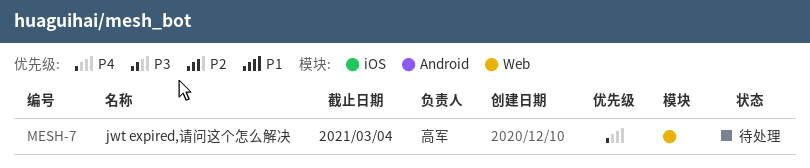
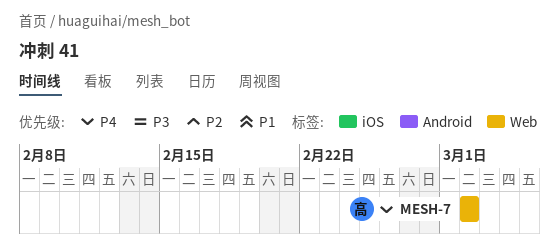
MESH-7, due: Mar 4 -> Mar 2

